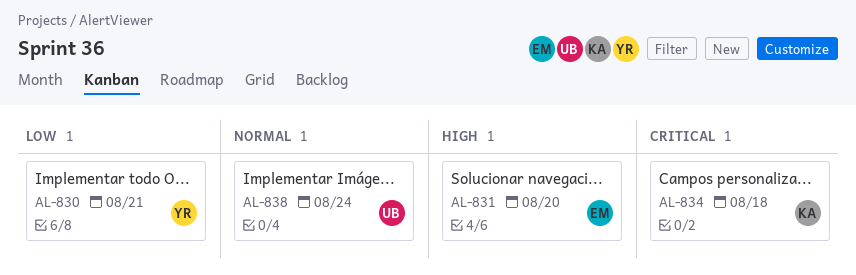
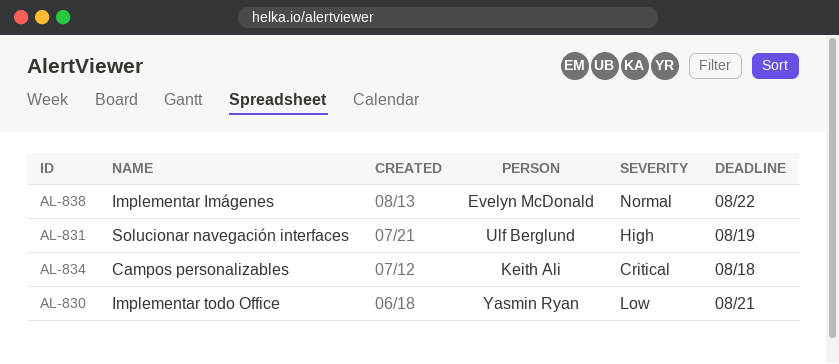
AL-831, owner: Evelyn McDonald -> Ulf Berglund
AL-831, due: Aug 20 -> Aug 19
AL-838, owner: Ulf Berglund -> Evelyn McDonald
AL-838, due: Aug 24 -> Aug 22

